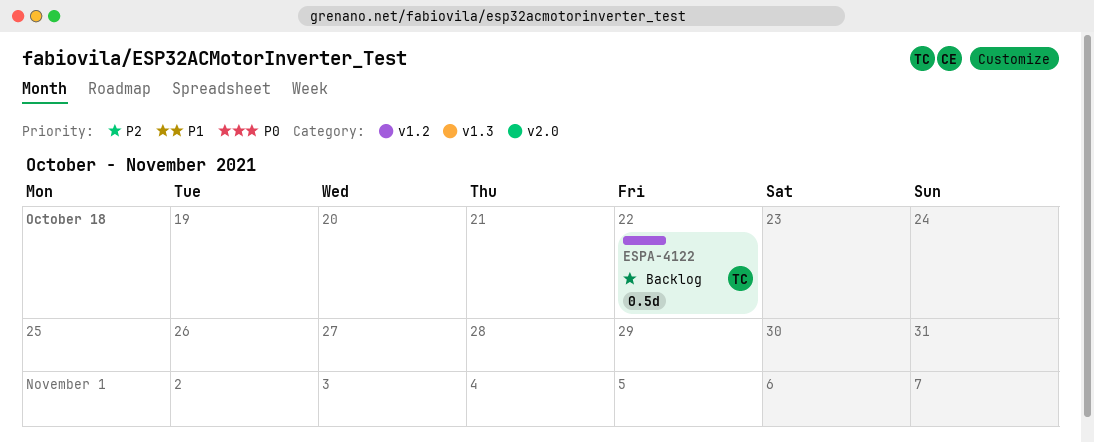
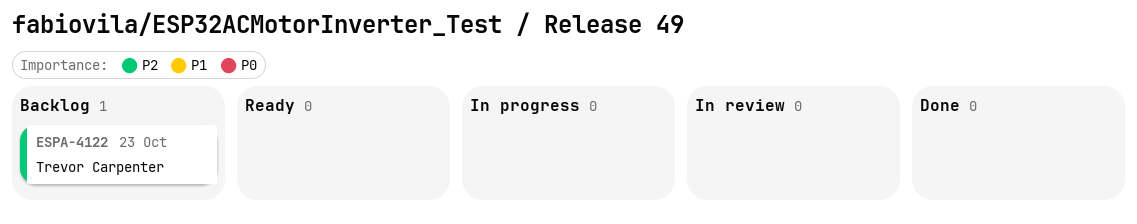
ESPA-4122, due: Oct 22 -> Oct 23

